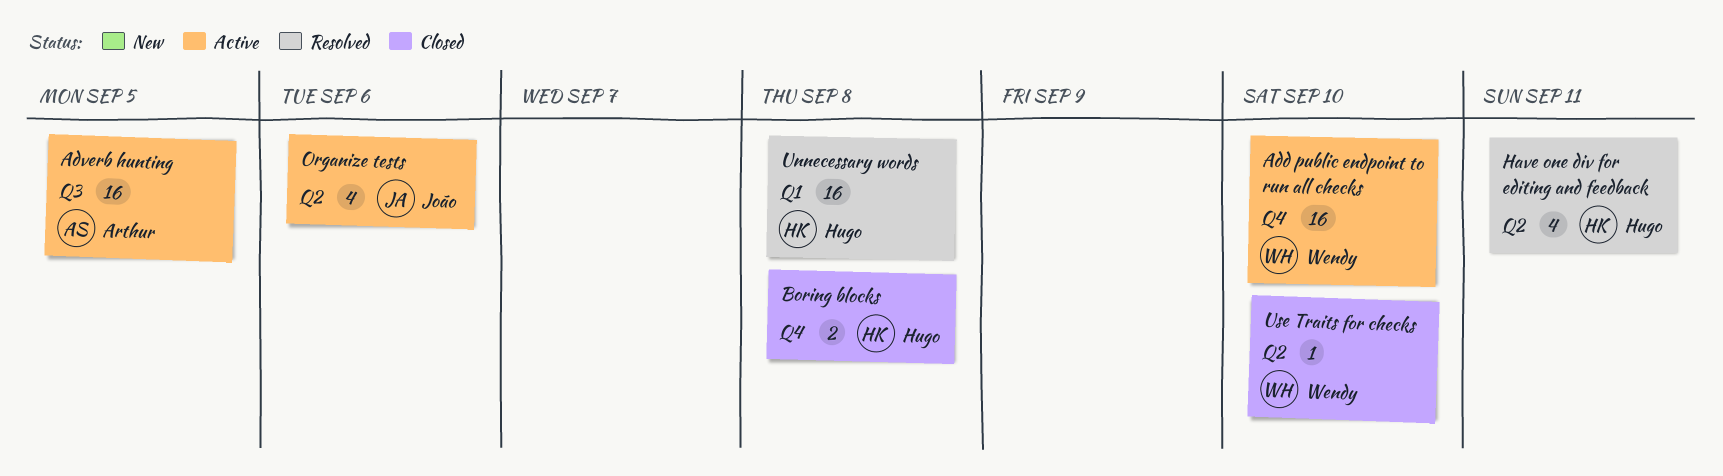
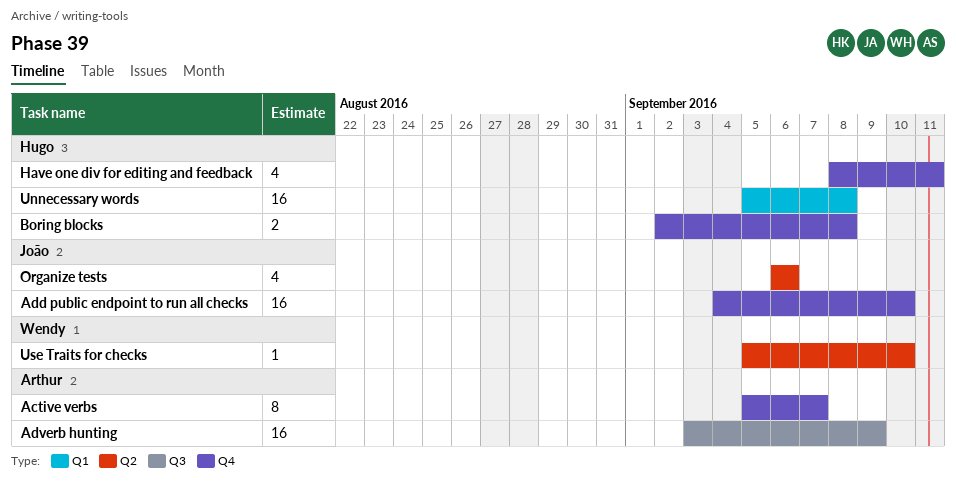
Active verbs: none -> present
Add public endpoint to run all checks, owner: Wendy -> João
Adverb hunting, due: Sep 5 -> Sep 9
Have one div for editing and feedback, label: Q2 -> Q4

